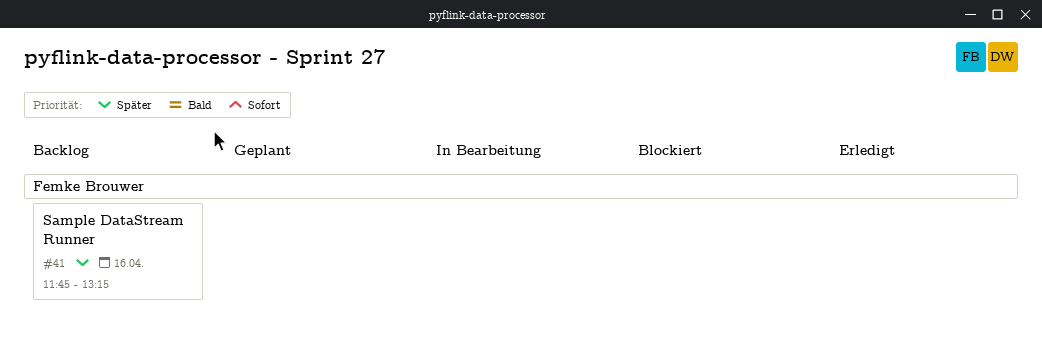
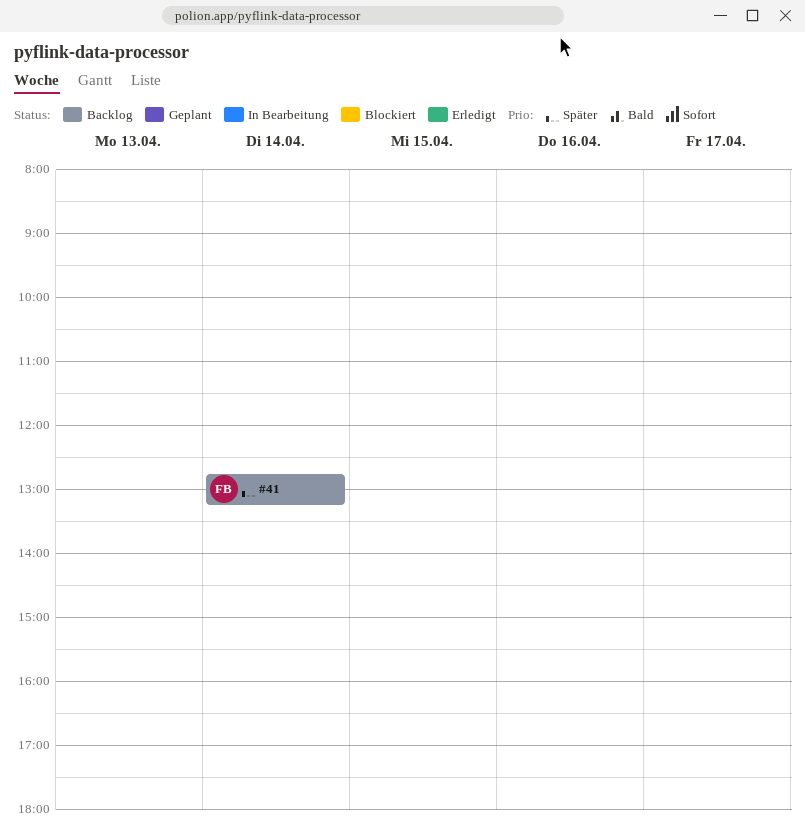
#41, day: Apr 16 -> Apr 14
#41, begins: 11:45 -> 12:45

